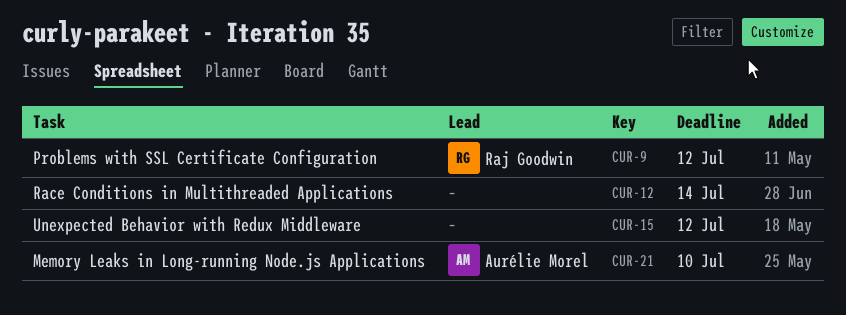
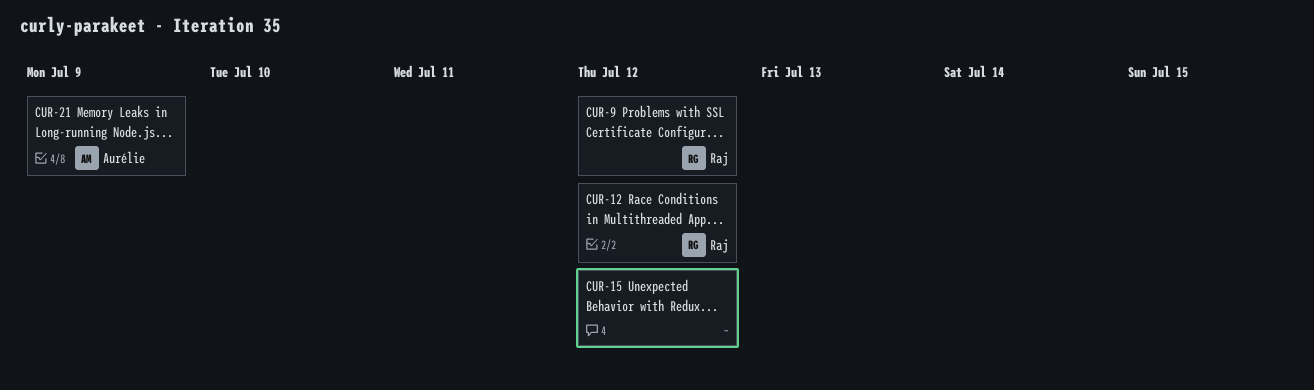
CUR-12, owner: none -> Raj Goodwin
CUR-12, due: Jul 14 -> Jul 12
CUR-21, due: Jul 10 -> Jul 9

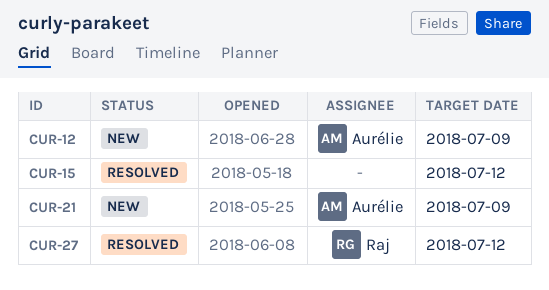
CUR-9: present -> none
CUR-12, owner: Raj -> Aurélie
CUR-12, due: Jul 12 -> Jul 9
CUR-27: none -> present

